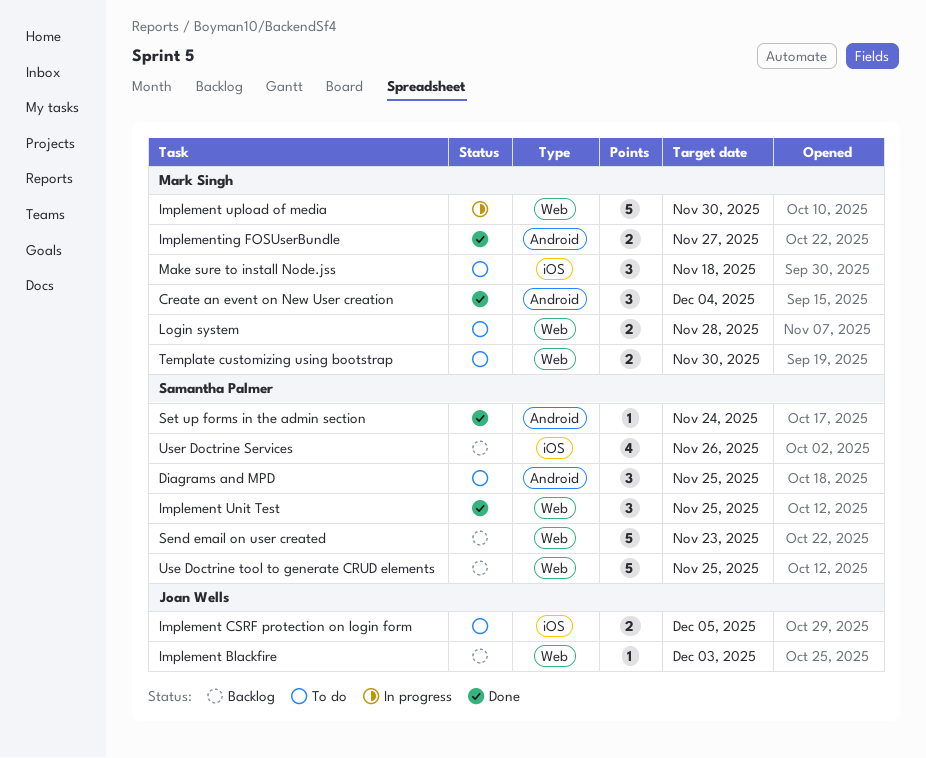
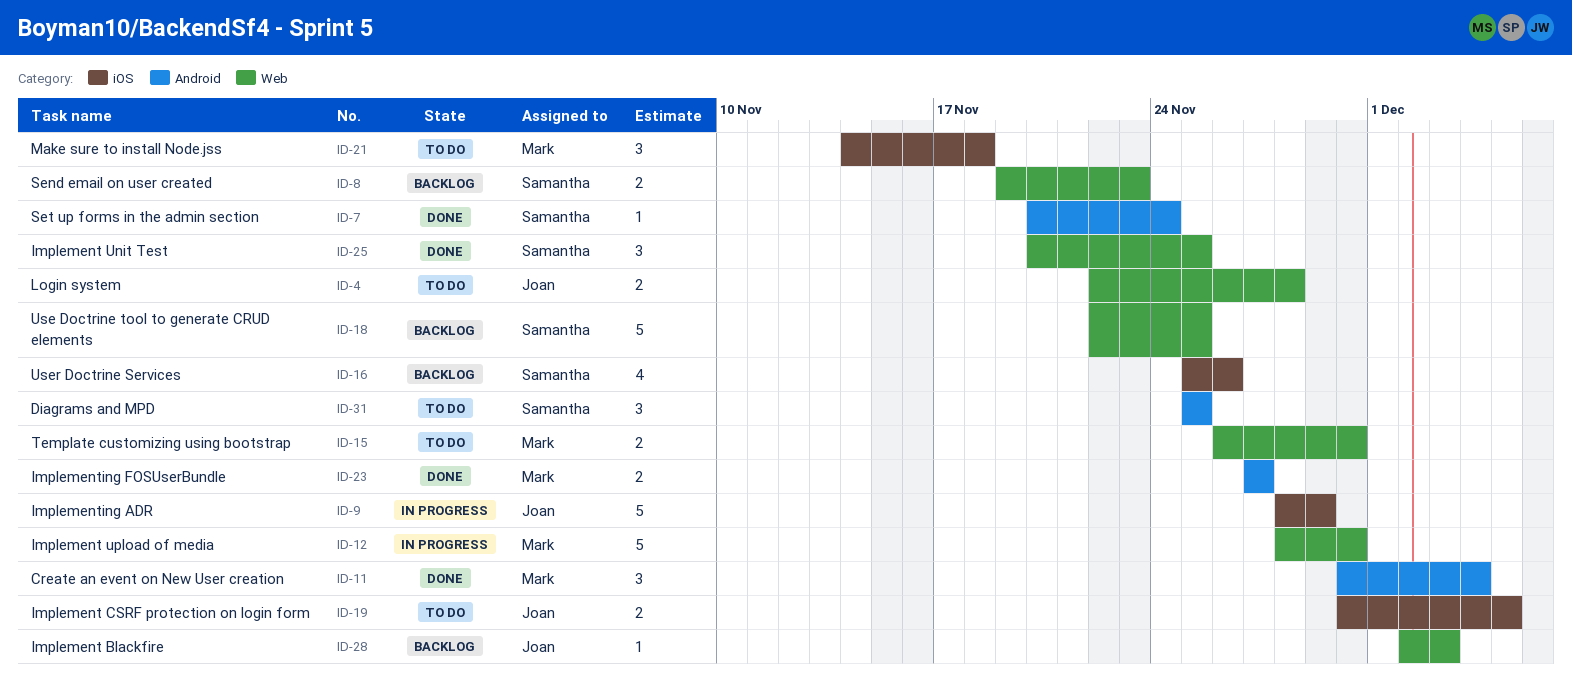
Implementing ADR: none -> present
Login system, owner: Mark Singh -> Joan Wells
Send email on user created, estimate: 5 -> 2

